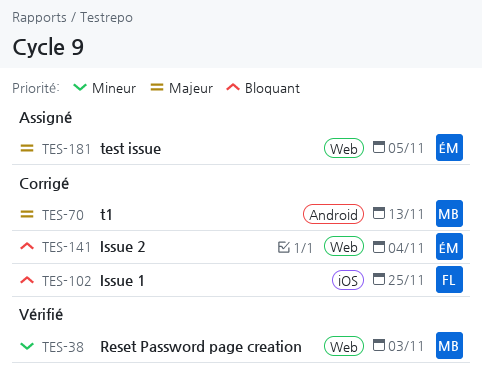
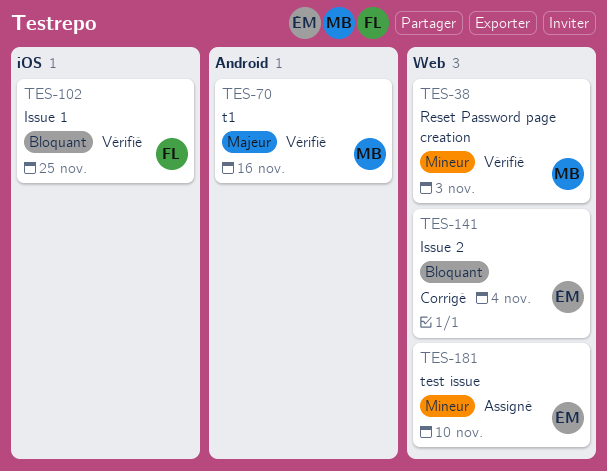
TES-70, status: Corrigé -> Vérifié
TES-70, due: Nov 13 -> Nov 16
TES-102, status: Corrigé -> Vérifié
TES-181, priority: Majeur -> Mineur
TES-181, due: Nov 5 -> Nov 10

